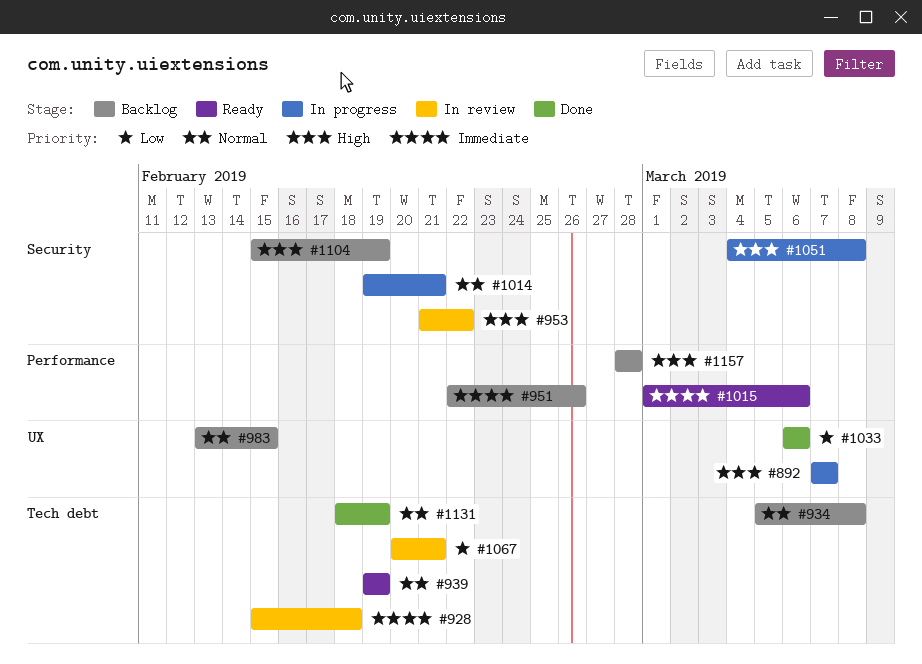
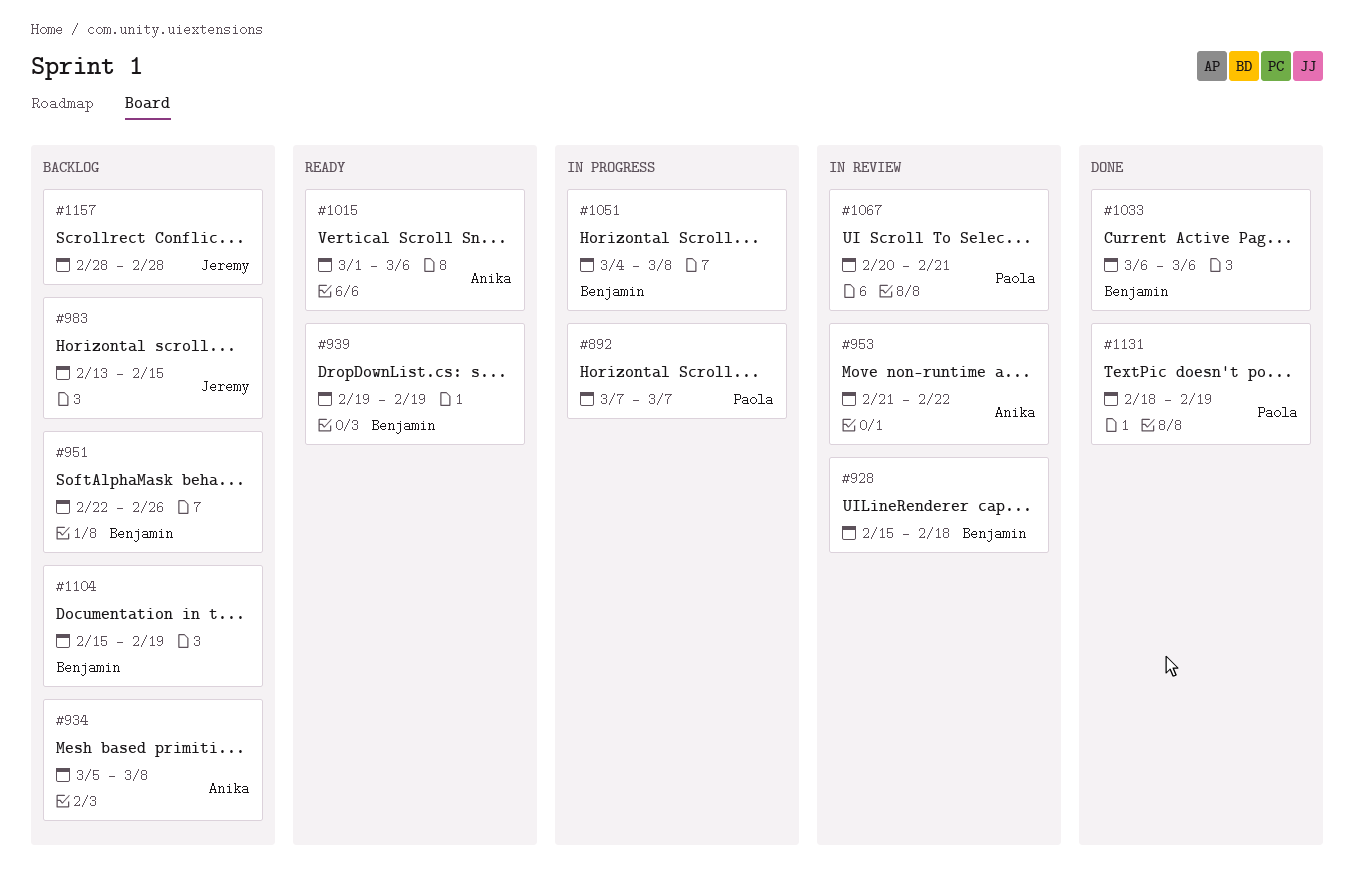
#1014: present -> none

